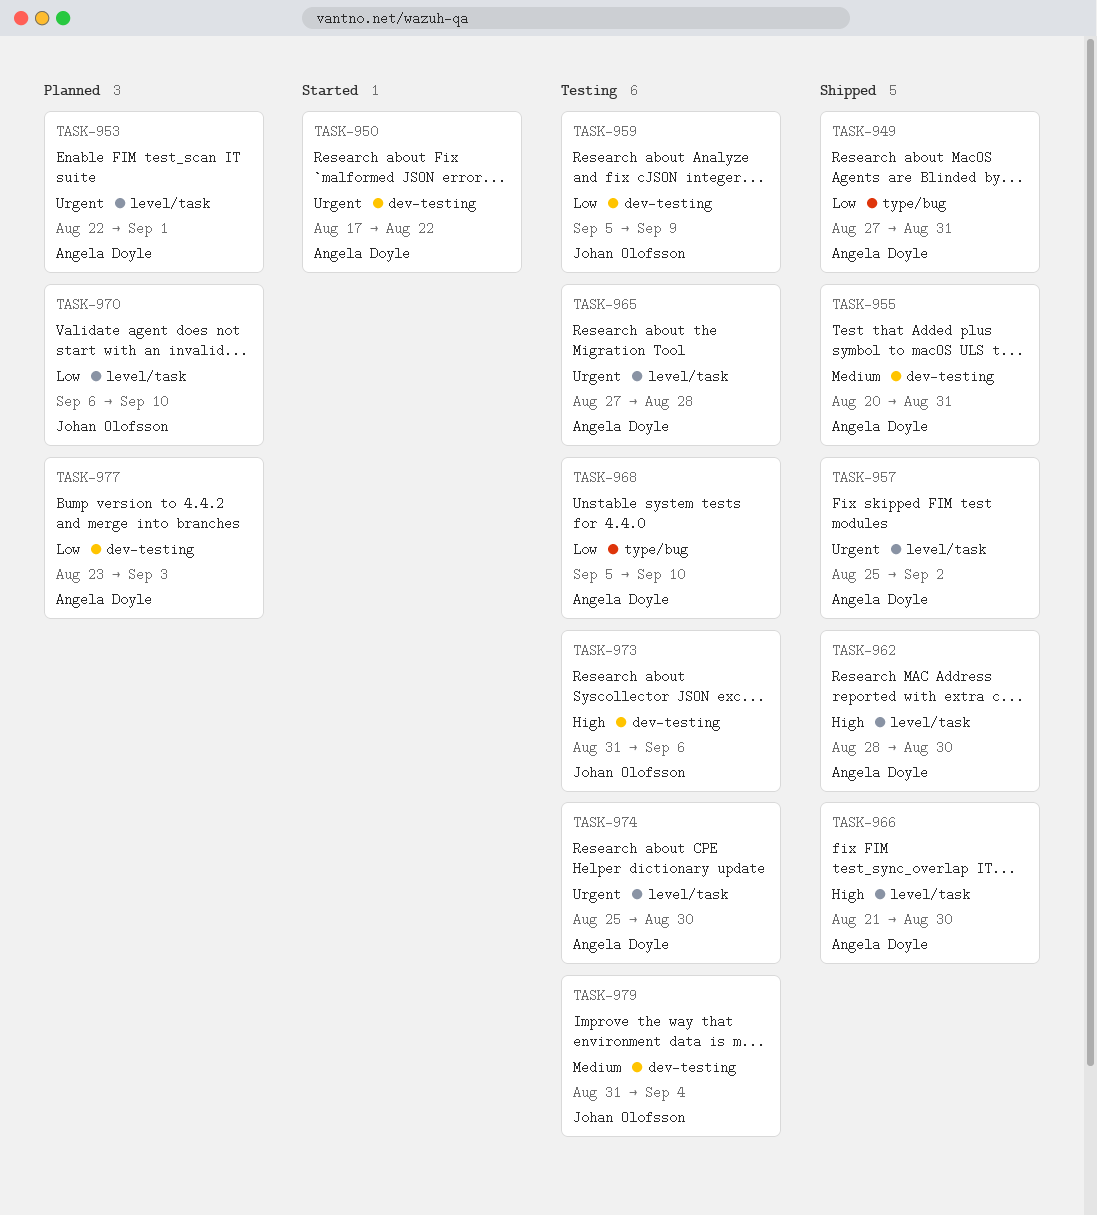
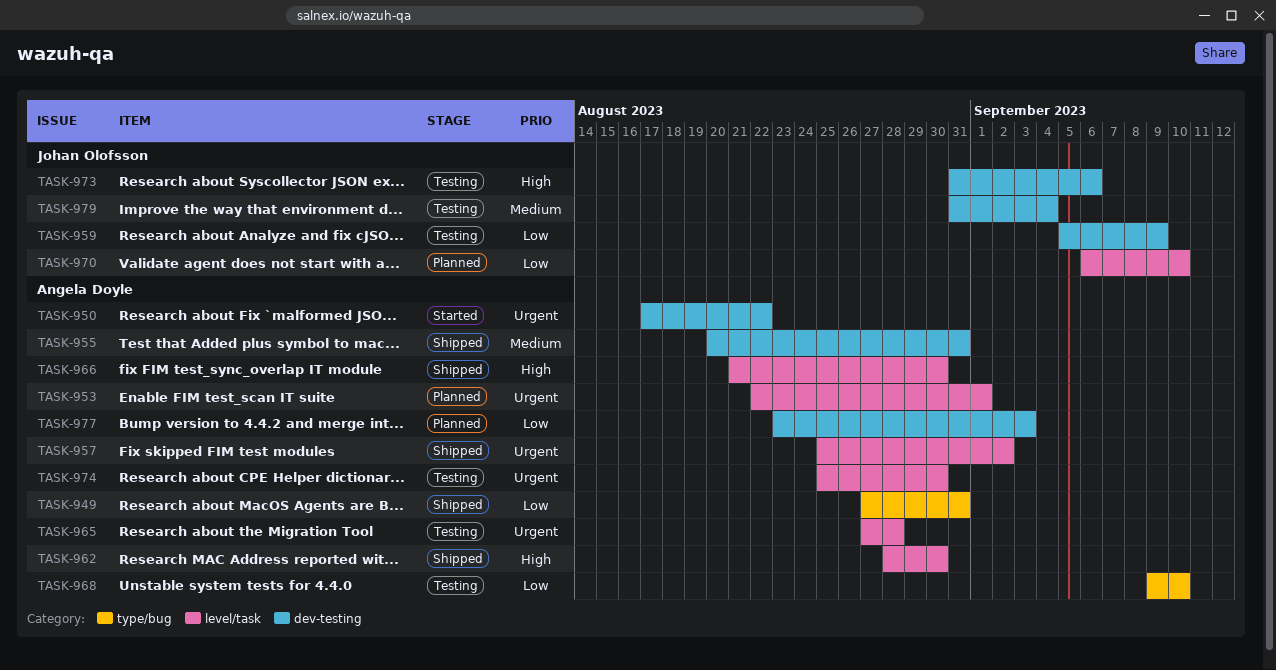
TASK-968, start: Sep 5 -> Sep 9

